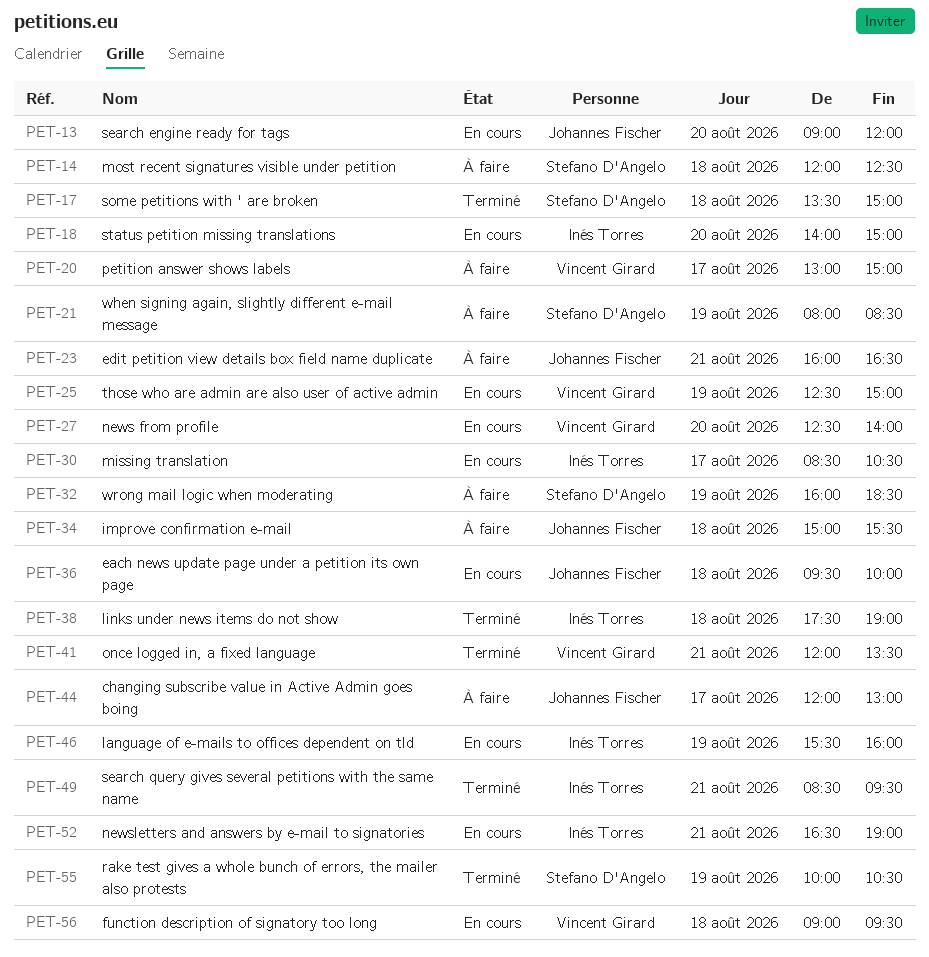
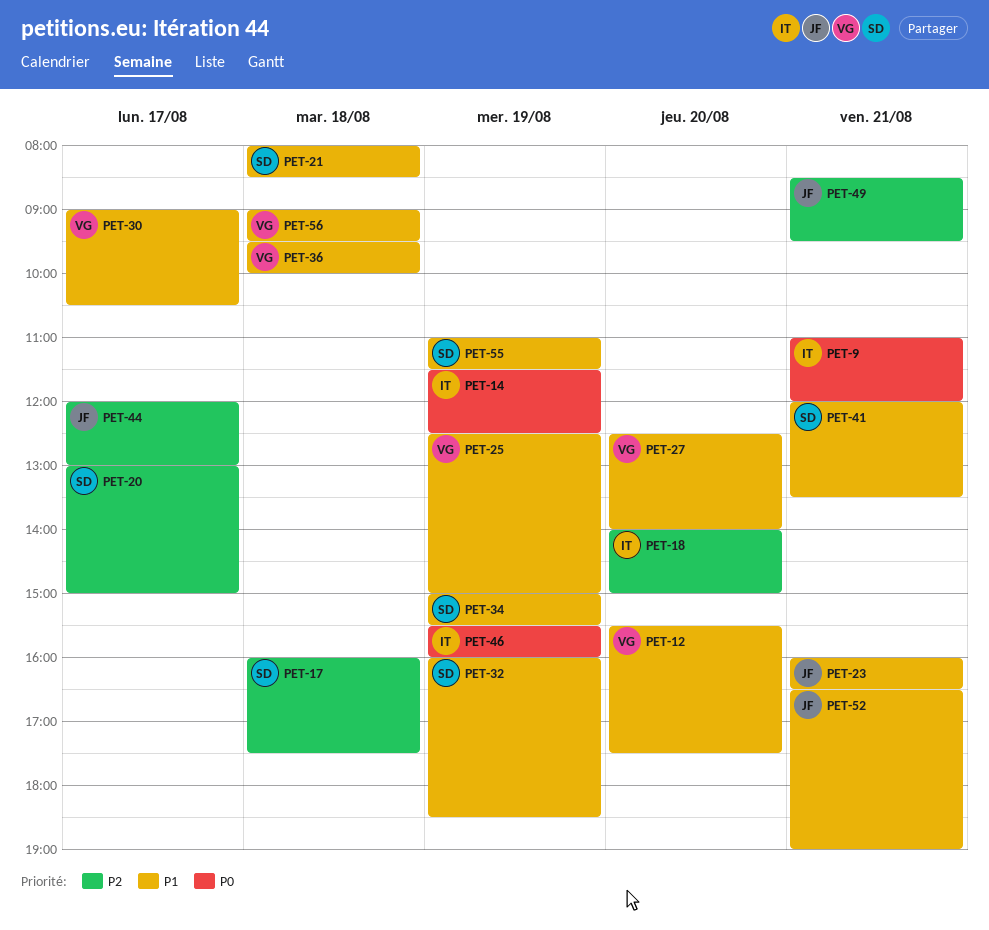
PET-9: none -> present
PET-12: none -> present
PET-13: present -> none
PET-14, owner: Stefano D'Angelo -> Inés Torres
PET-14, day: Aug 18 -> Aug 19
PET-14, begins: 12:00 -> 11:30
PET-17, begins: 13:30 -> 16:00
PET-17, ends: 15:00 -> 17:30
PET-20, owner: Vincent Girard -> Stefano D'Angelo
PET-21, day: Aug 19 -> Aug 18
PET-30, owner: Inés Torres -> Vincent Girard
PET-30, begins: 08:30 -> 09:00
PET-34, owner: Johannes Fischer -> Stefano D'Angelo
PET-34, day: Aug 18 -> Aug 19
PET-36, owner: Johannes Fischer -> Vincent Girard
PET-38: present -> none
PET-41, owner: Vincent Girard -> Stefano D'Angelo
PET-49, owner: Inés Torres -> Johannes Fischer
PET-52, owner: Inés Torres -> Johannes Fischer
PET-55, begins: 10:00 -> 11:00
PET-55, ends: 10:30 -> 11:30

